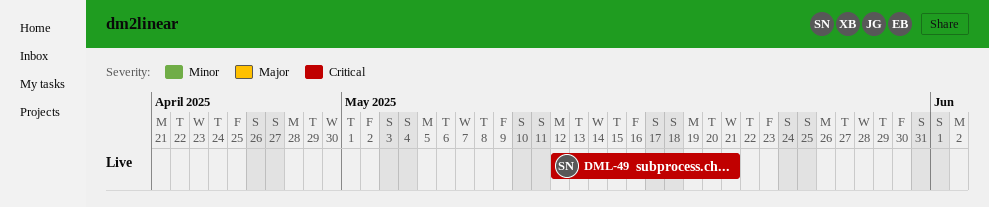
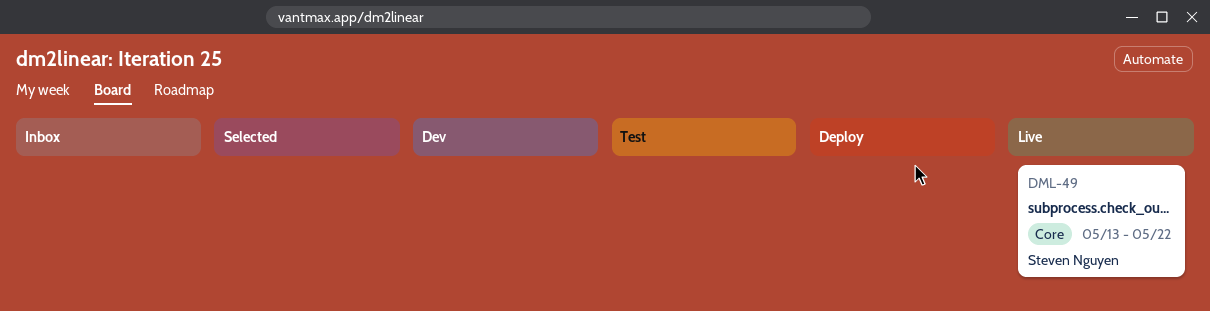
DML-49, start: May 12 -> May 13
DML-49, due: May 21 -> May 22

